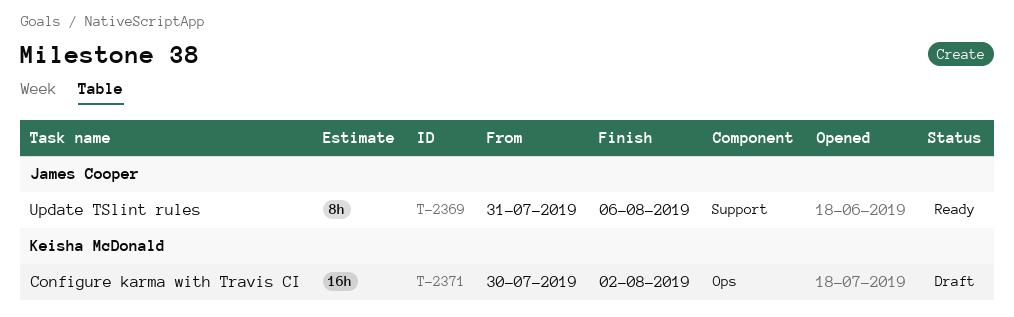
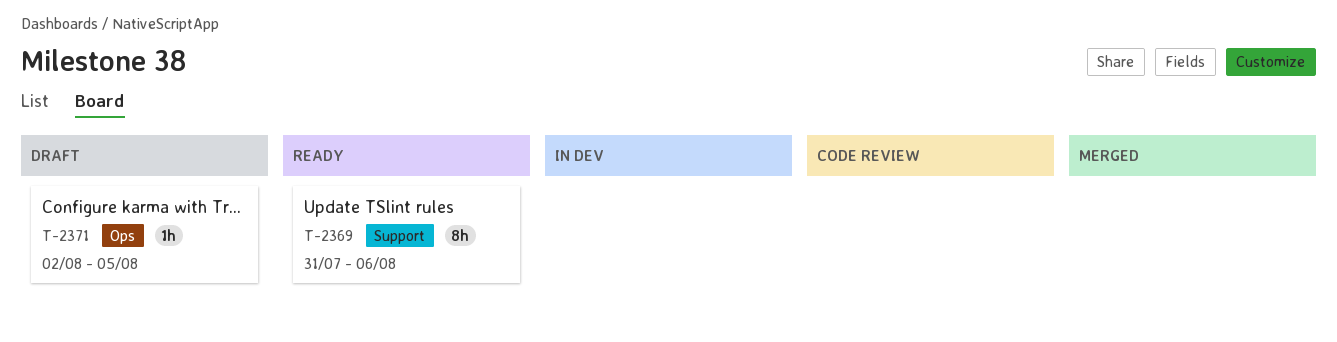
T-2371, estimate: 16h -> 1h
T-2371, start: Jul 30 -> Aug 2
T-2371, due: Aug 2 -> Aug 5

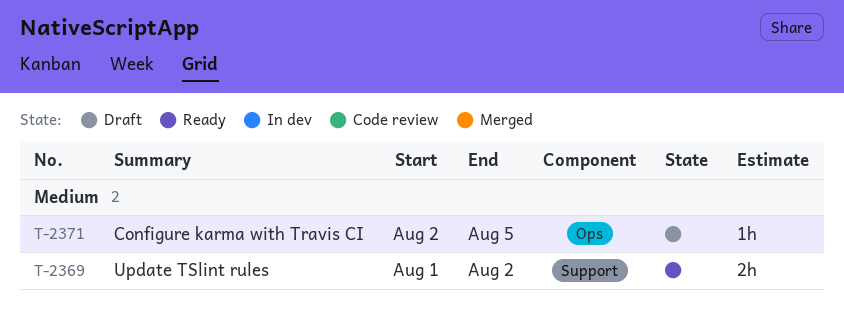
T-2369, estimate: 8h -> 2h
T-2369, start: Jul 31 -> Aug 1
T-2369, due: Aug 6 -> Aug 2

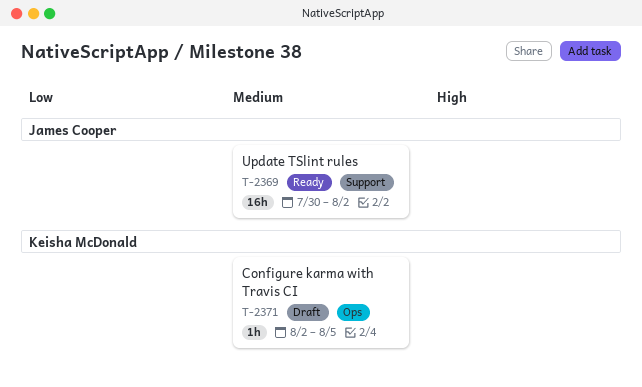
T-2369, estimate: 2h -> 16h
T-2369, start: Aug 1 -> Jul 30

